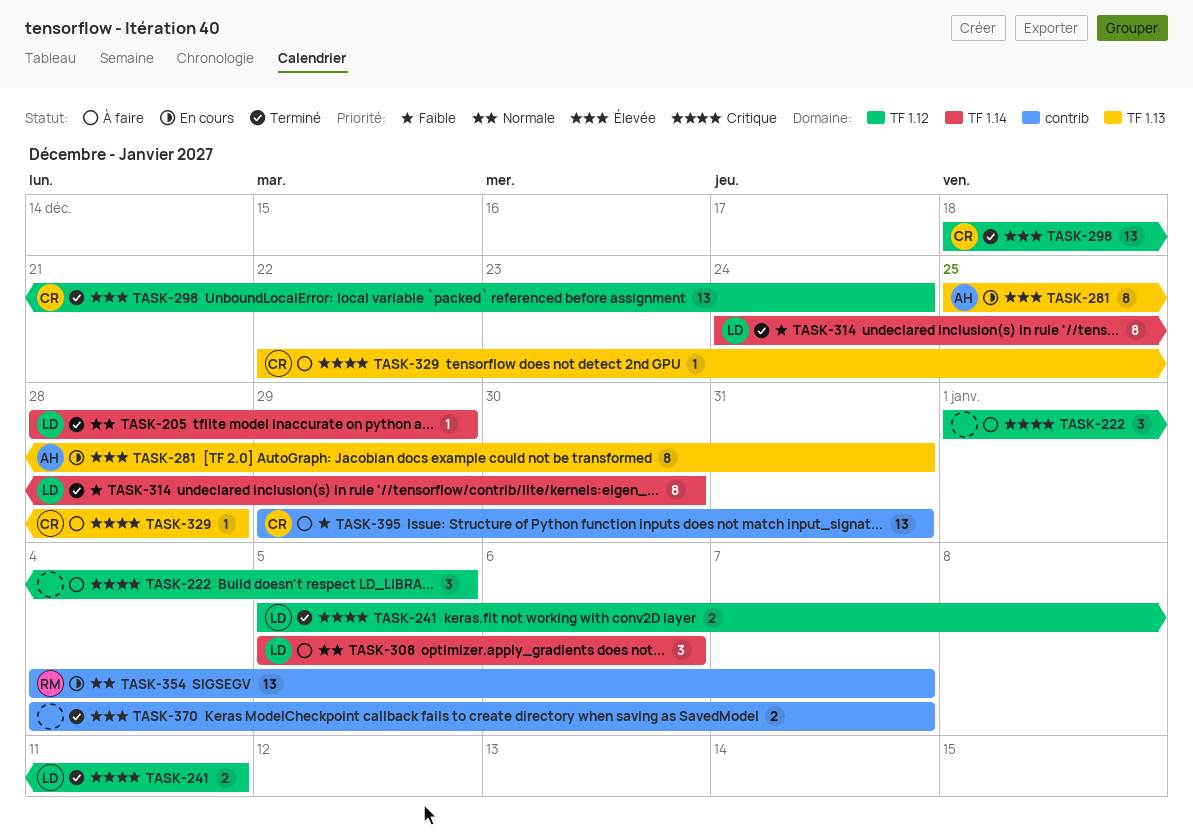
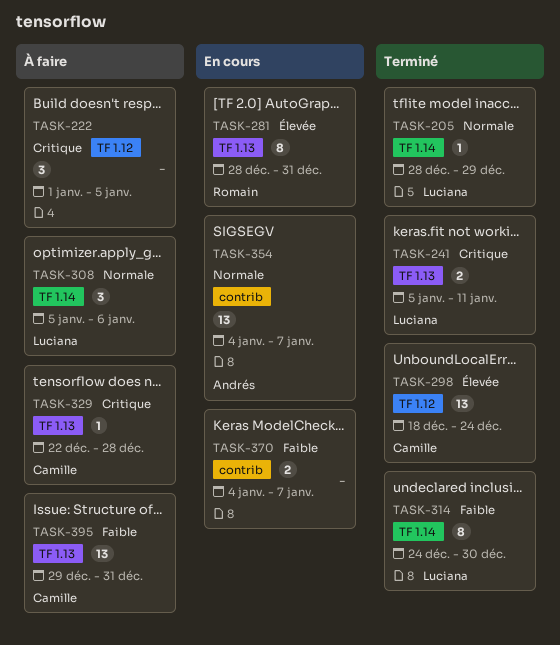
TASK-241, label: TF 1.12 -> TF 1.13
TASK-281, owner: Andrés -> Romain
TASK-281, start: Dec 25 -> Dec 28
TASK-354, owner: Romain -> Andrés
TASK-370, status: Terminé -> En cours
TASK-370, priority: Élevée -> Faible
TASK-395, label: contrib -> TF 1.13

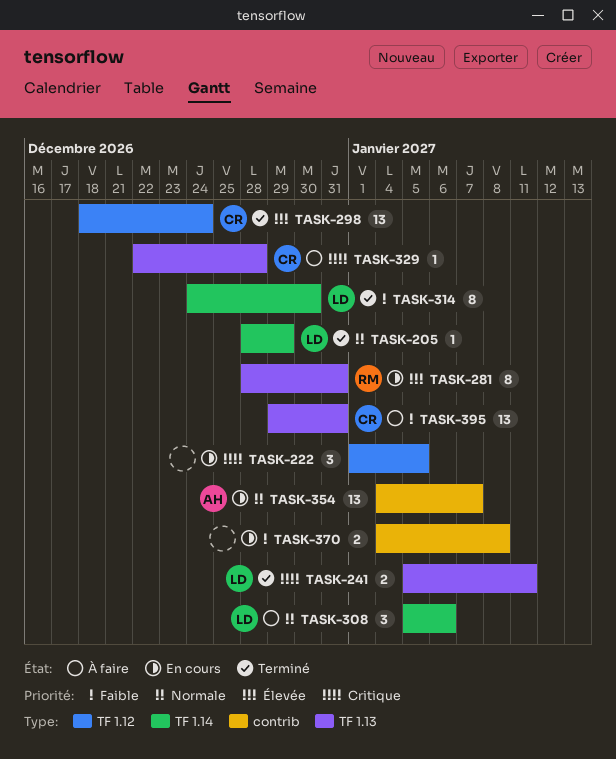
TASK-222, status: À faire -> En cours
TASK-370, due: Jan 7 -> Jan 8

